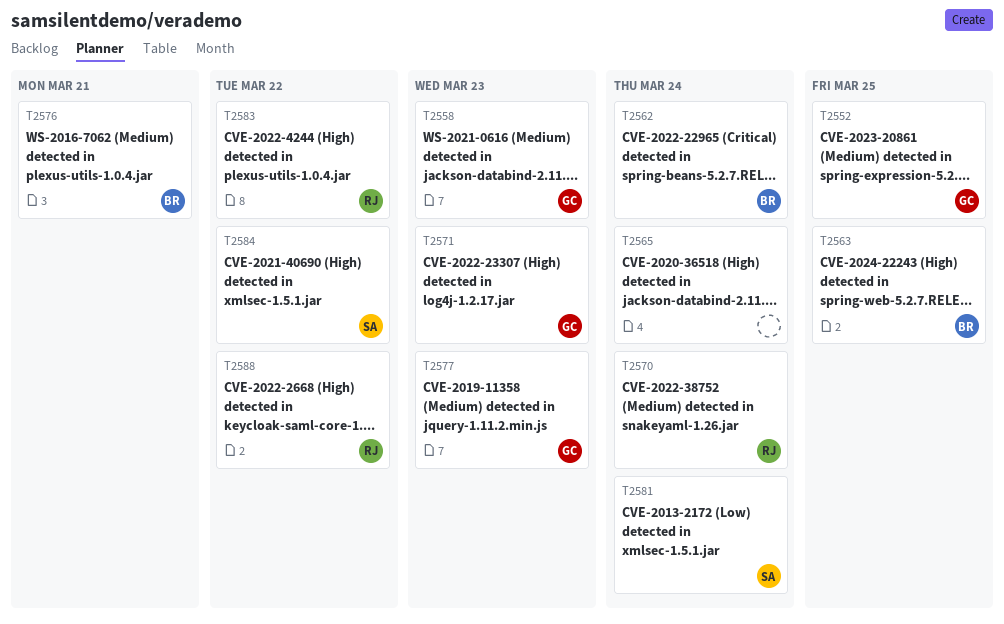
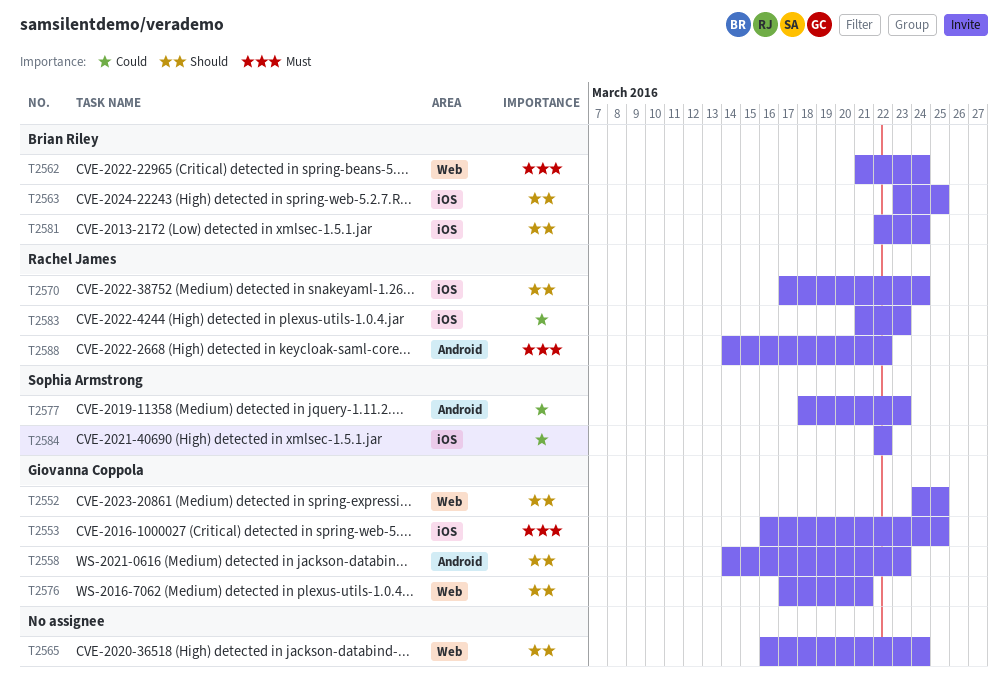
T2553: none -> present
T2571: present -> none
T2576, owner: Brian Riley -> Giovanna Coppola
T2577, owner: Giovanna Coppola -> Sophia Armstrong
T2581, owner: Sophia Armstrong -> Brian Riley
T2583, due: Mar 22 -> Mar 23

